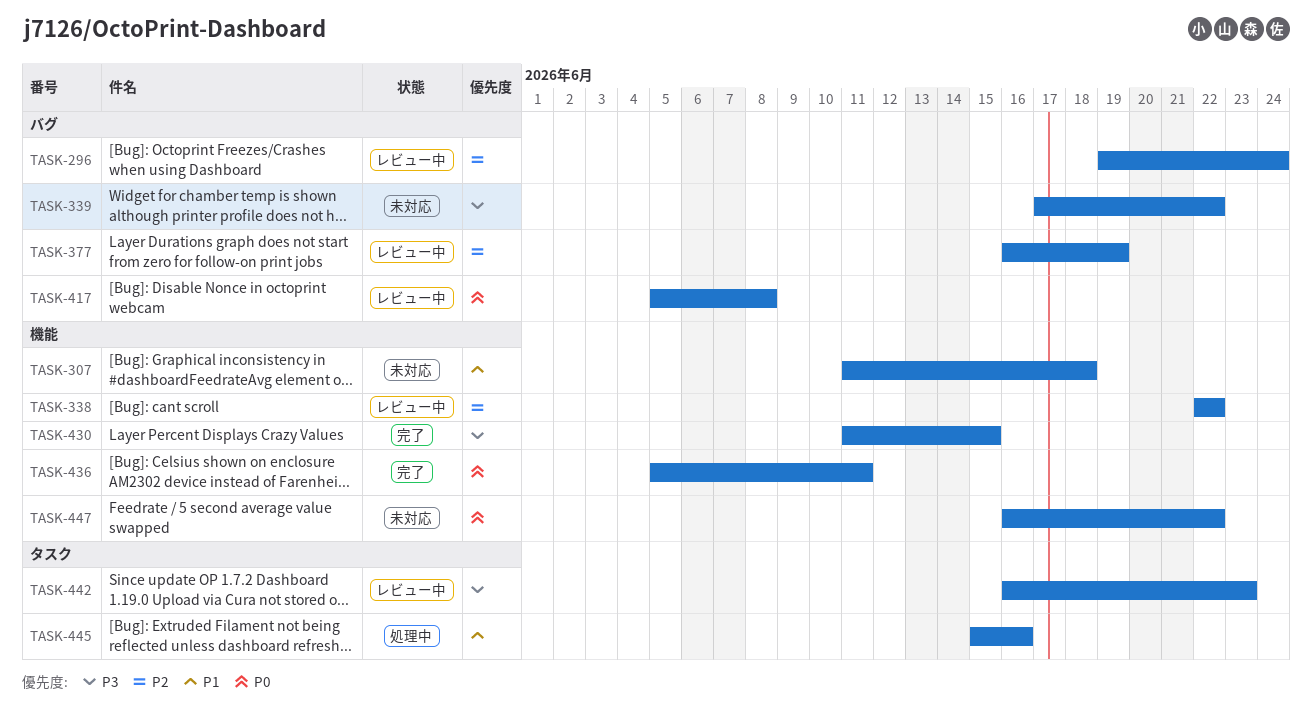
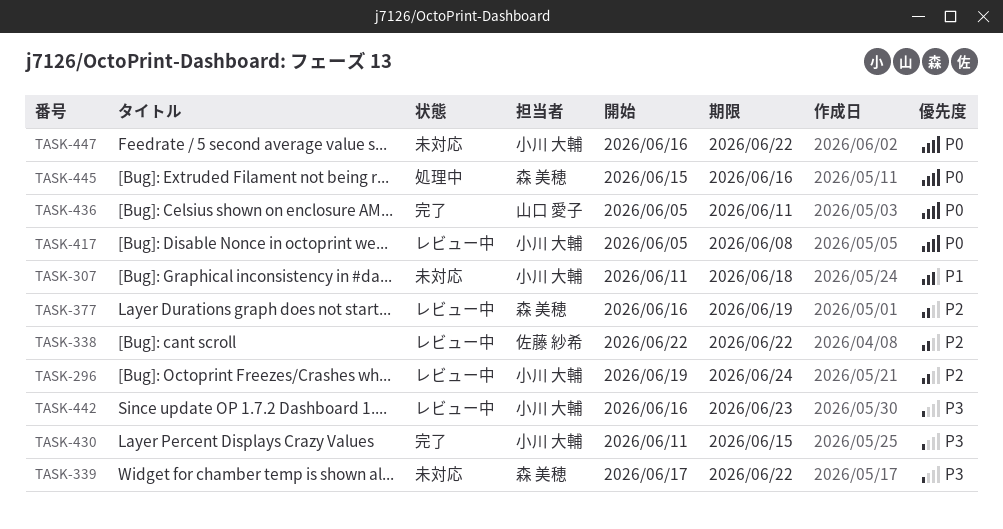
TASK-445, priority: P1 -> P0

